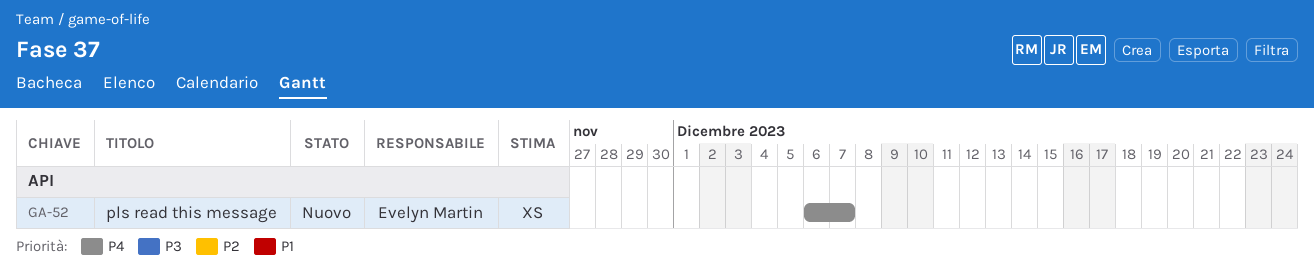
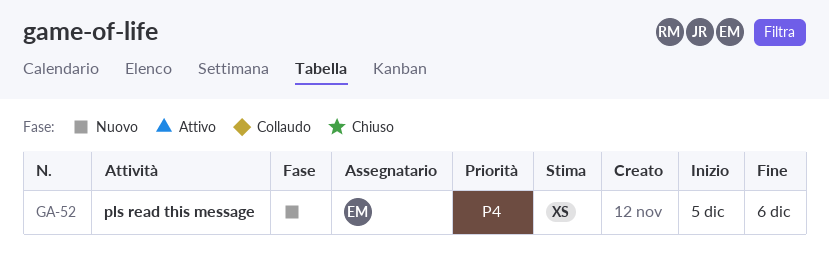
GA-52, start: Dec 6 -> Dec 5
GA-52, due: Dec 7 -> Dec 6

